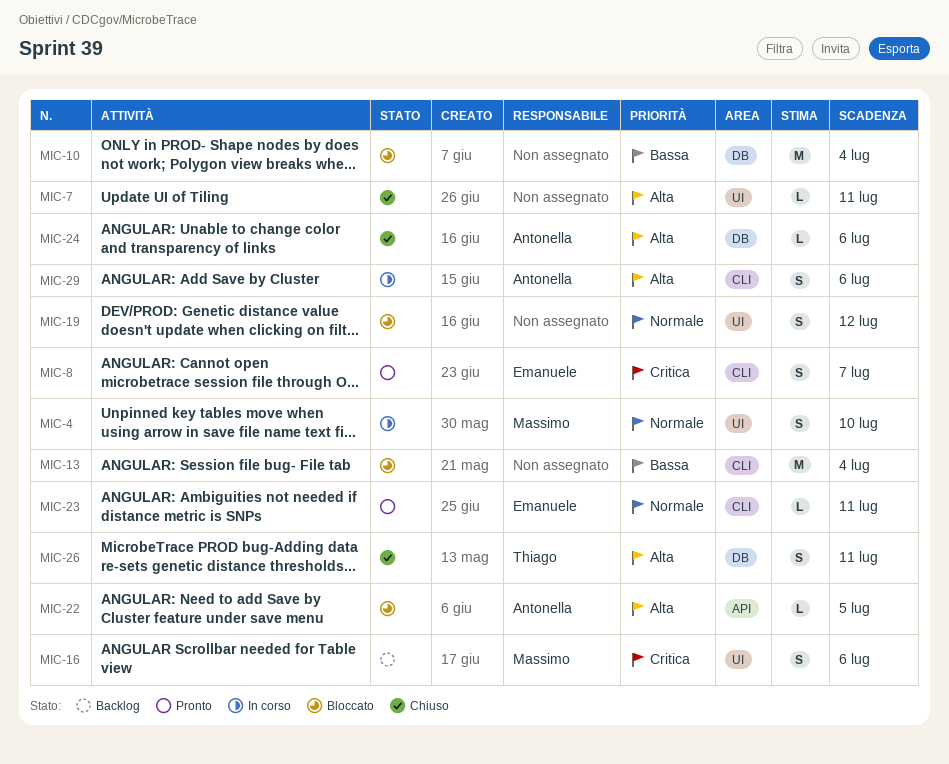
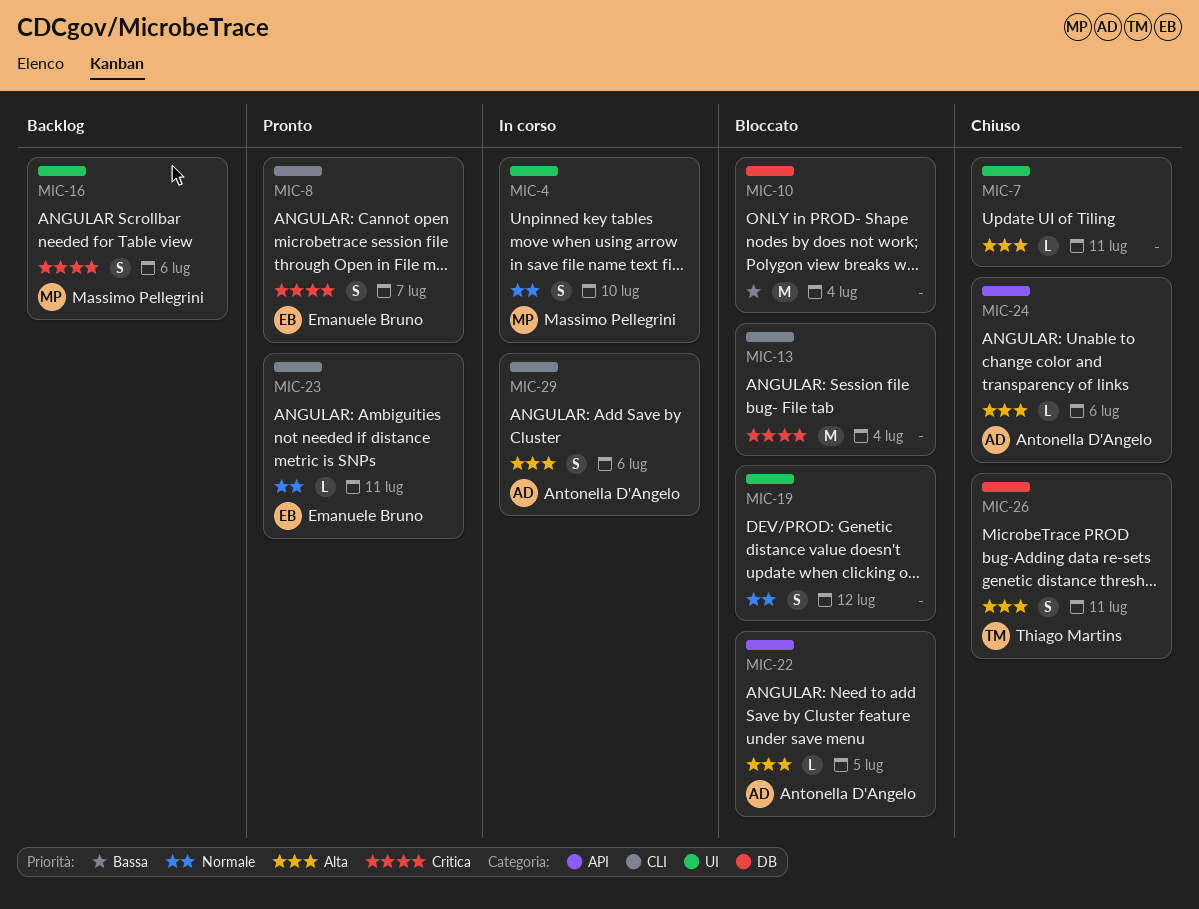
MIC-13, priority: Bassa -> Critica
MIC-24, label: DB -> API

